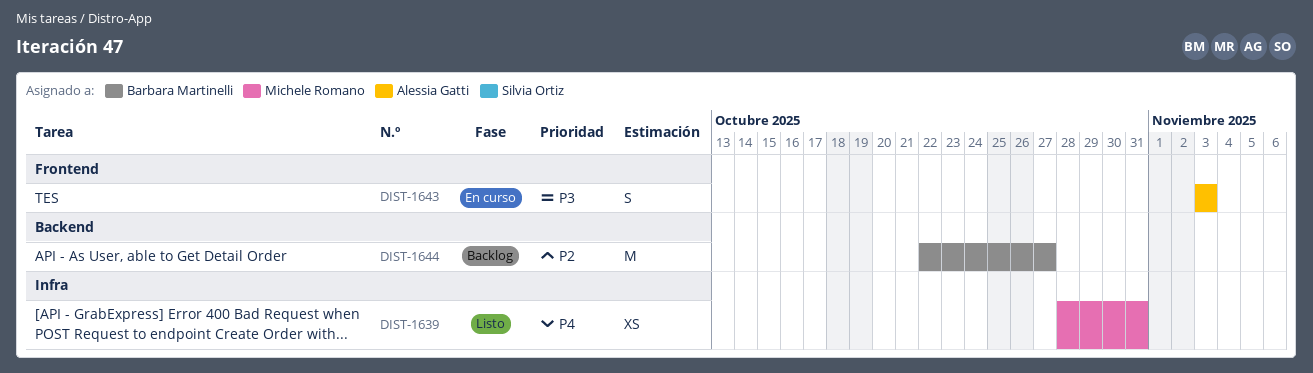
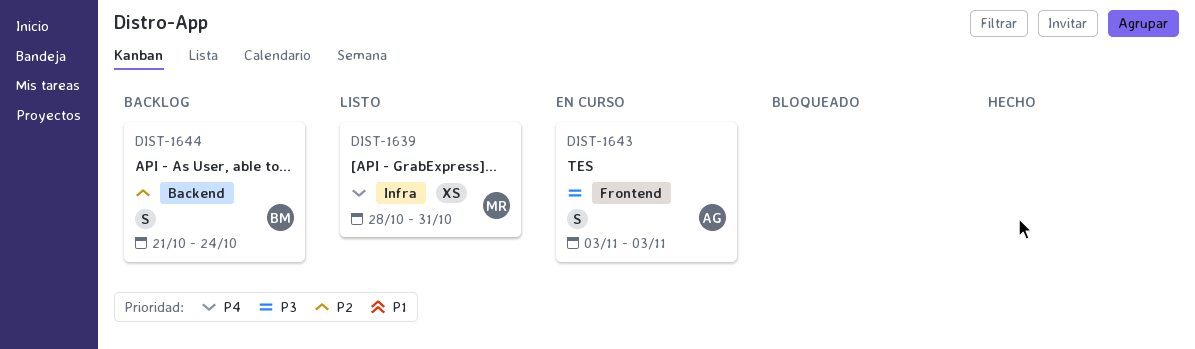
DIST-1644, estimate: M -> S
DIST-1644, start: Oct 22 -> Oct 21
DIST-1644, due: Oct 27 -> Oct 24

